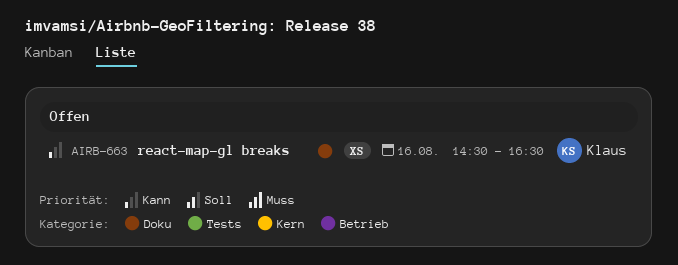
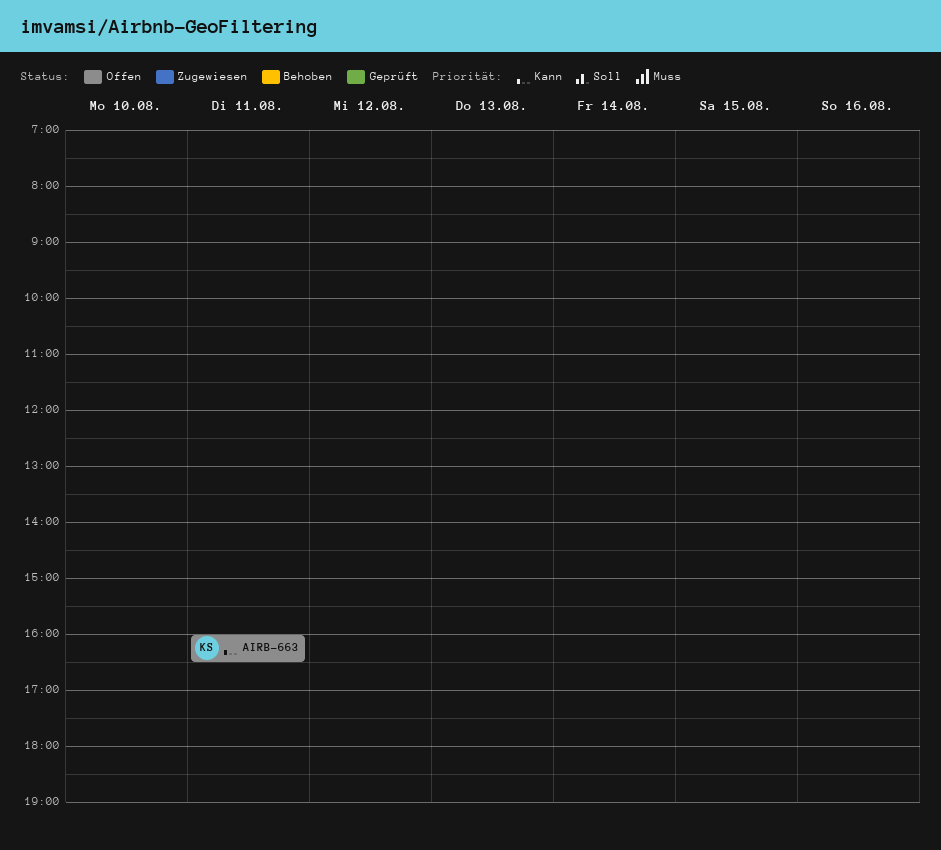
AIRB-663, day: Aug 16 -> Aug 11
AIRB-663, begins: 14:30 -> 16:00

